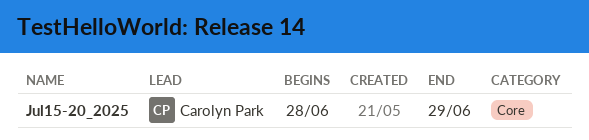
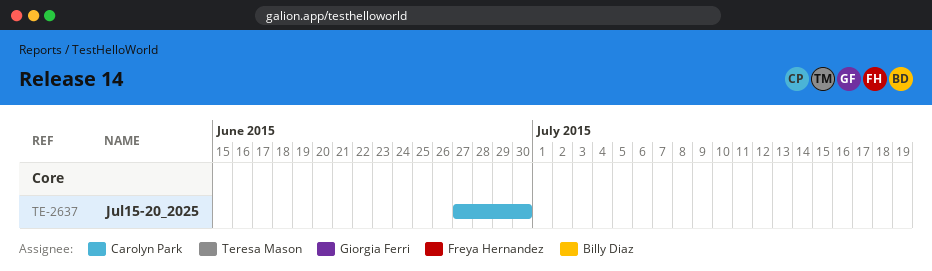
Jul15-20_2025, start: Jun 28 -> Jun 27
Jul15-20_2025, due: Jun 29 -> Jun 30

